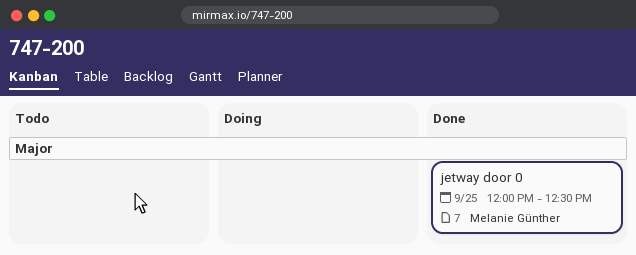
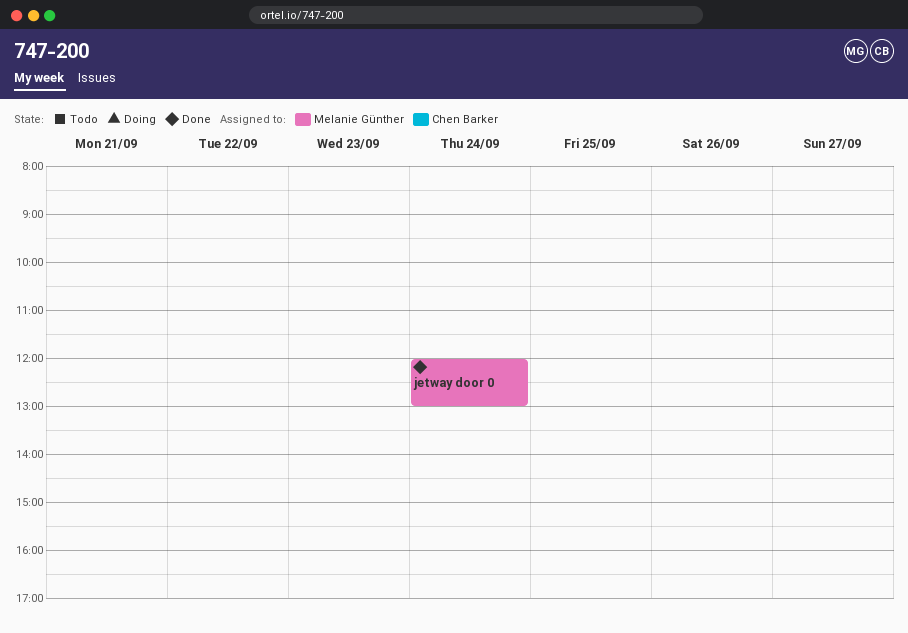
jetway door 0, day: Sep 25 -> Sep 24
jetway door 0, ends: 12:30 -> 13:00

